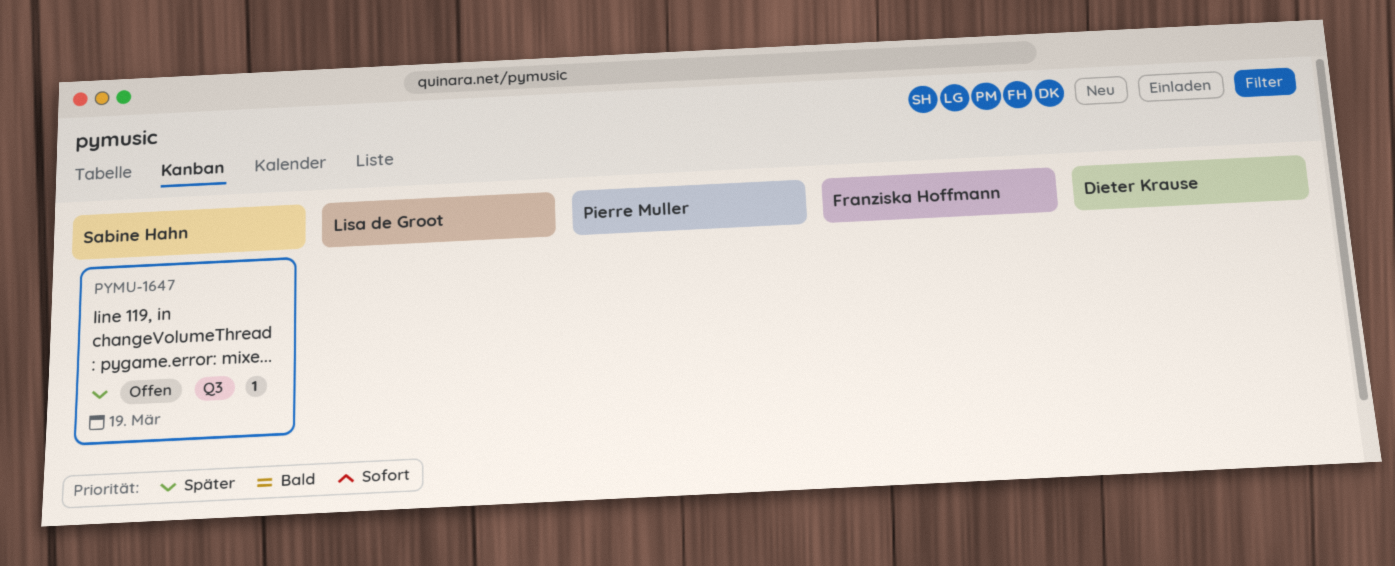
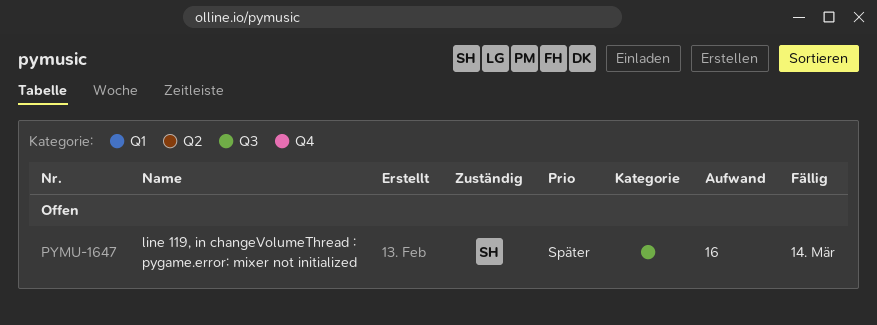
PYMU-1647, estimate: 1 -> 16
PYMU-1647, due: Mar 19 -> Mar 14

